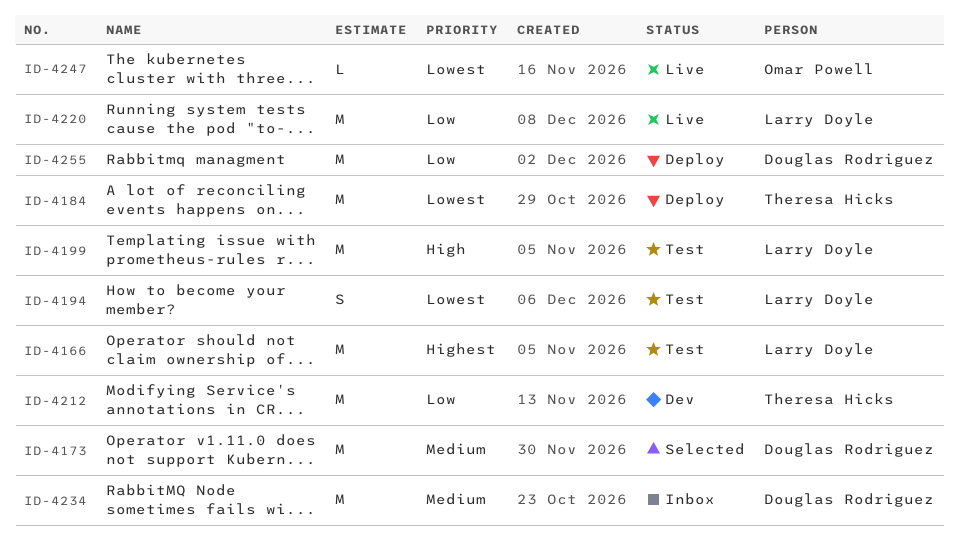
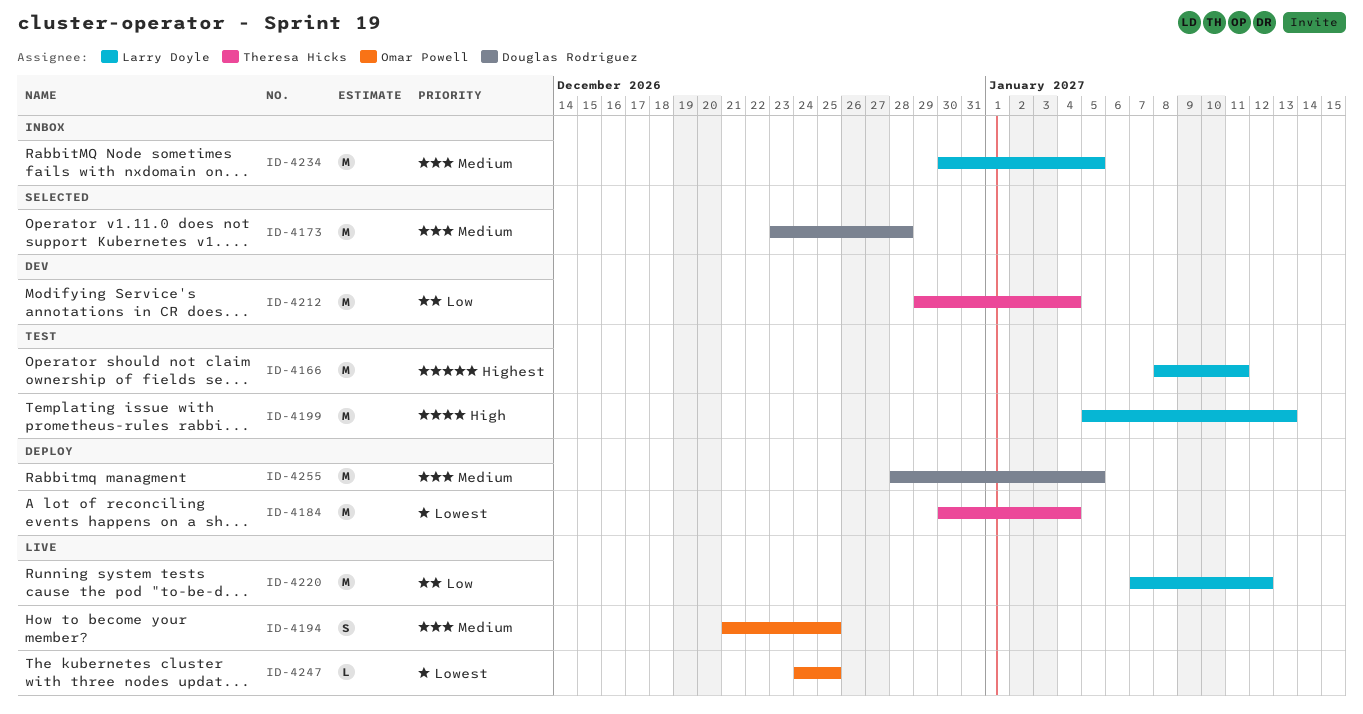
ID-4194, status: Test -> Live
ID-4194, owner: Larry Doyle -> Omar Powell
ID-4194, priority: Lowest -> Medium
ID-4234, owner: Douglas Rodriguez -> Larry Doyle
ID-4255, priority: Low -> Medium

